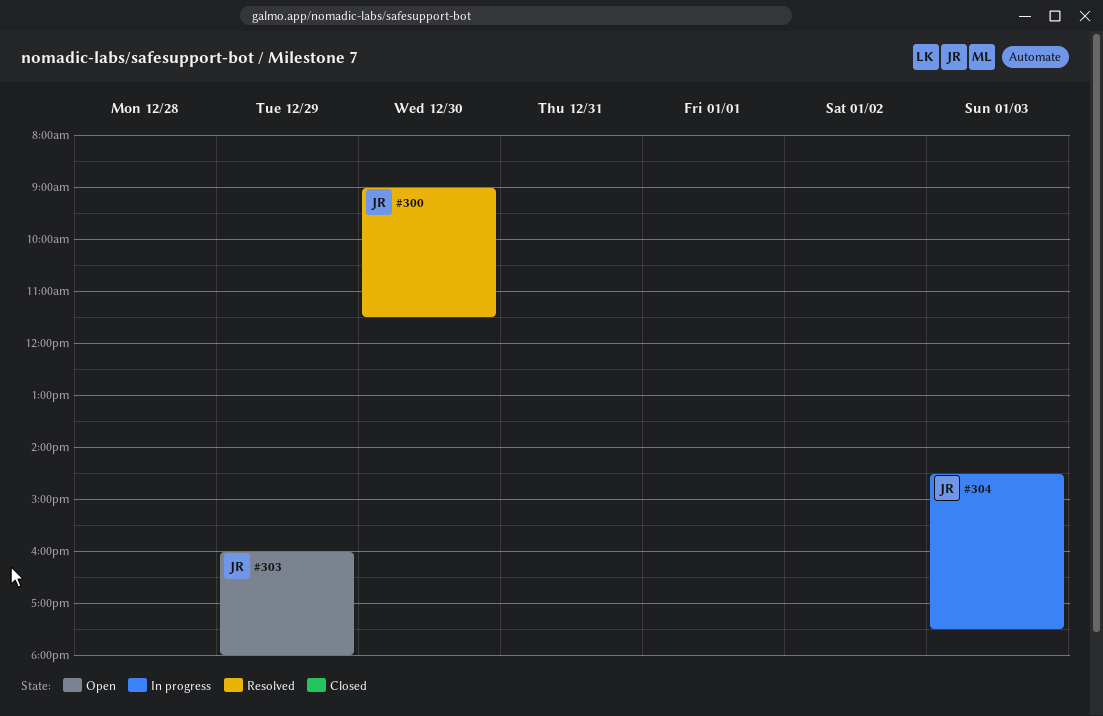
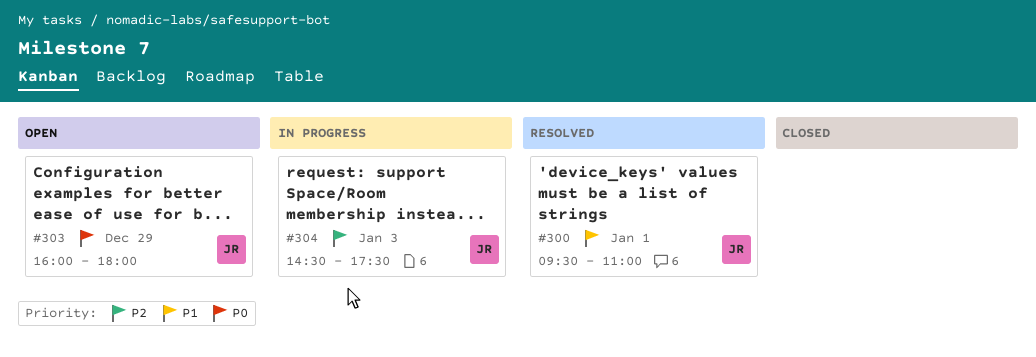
#300, day: Dec 30 -> Jan 1
#300, begins: 09:00 -> 09:30
#300, ends: 11:30 -> 11:00

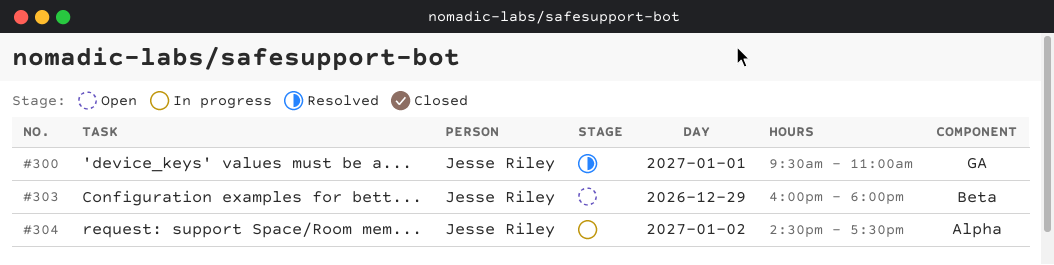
#304, day: Jan 3 -> Jan 2

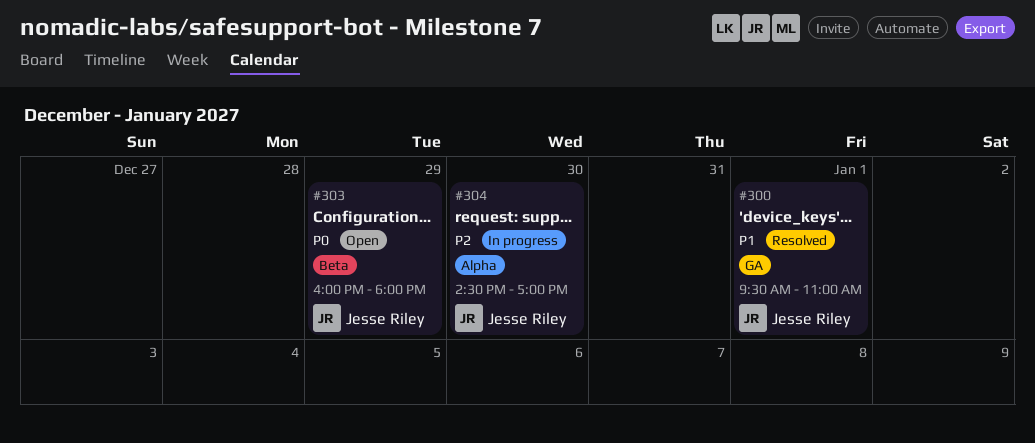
#304, day: Jan 2 -> Dec 30
#304, ends: 17:30 -> 17:00

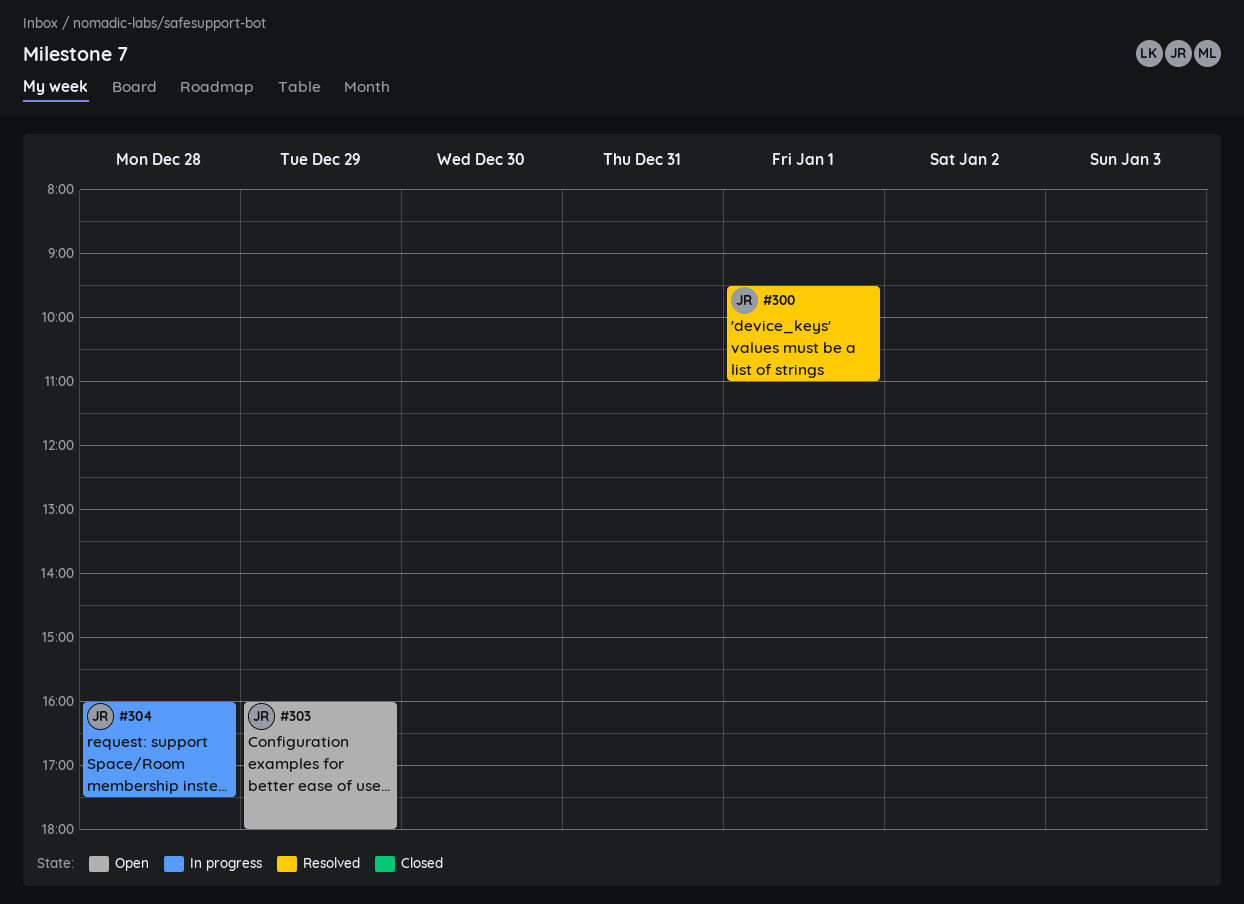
#304, day: Dec 30 -> Dec 28
#304, begins: 14:30 -> 16:00
#304, ends: 17:00 -> 17:30

